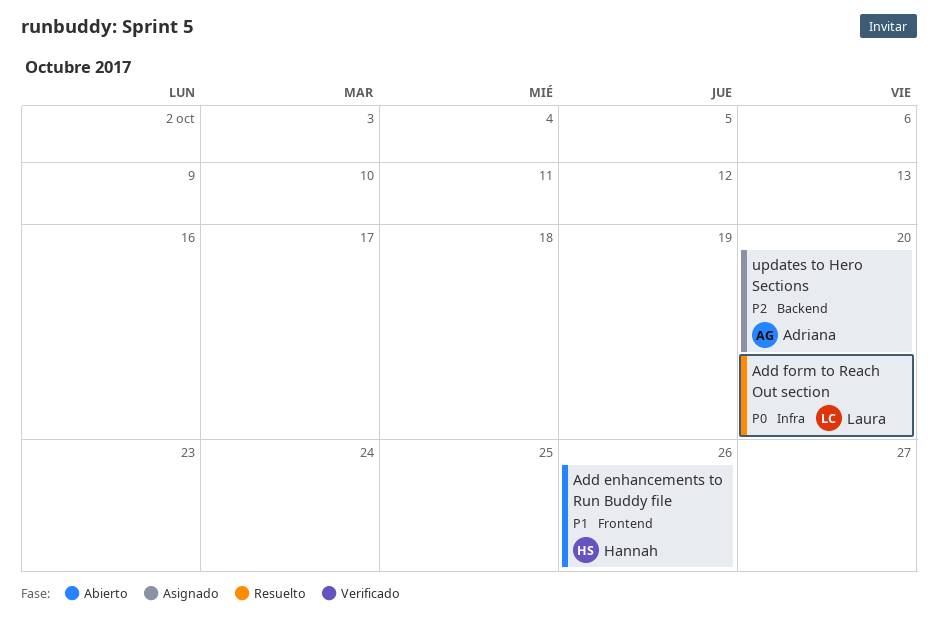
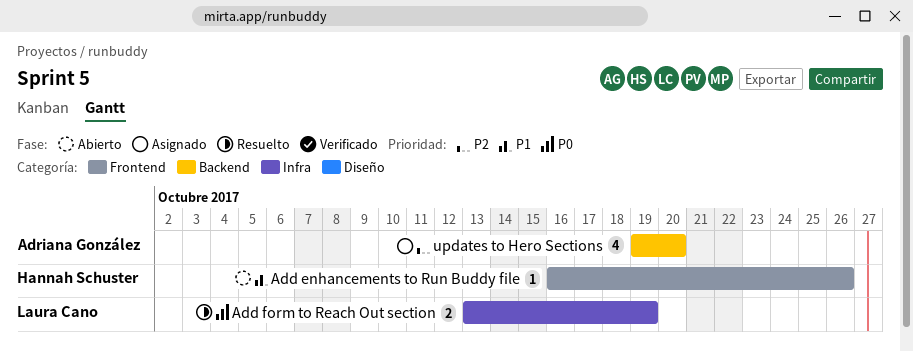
Add form to Reach Out section, due: Oct 20 -> Oct 19

